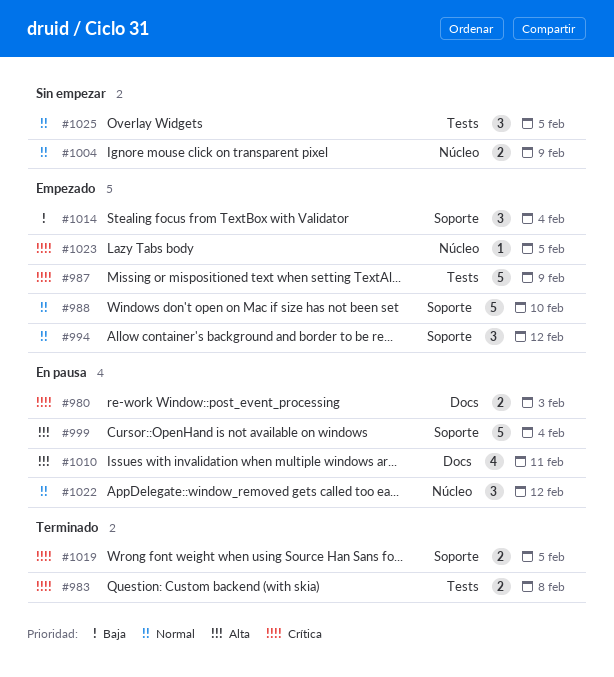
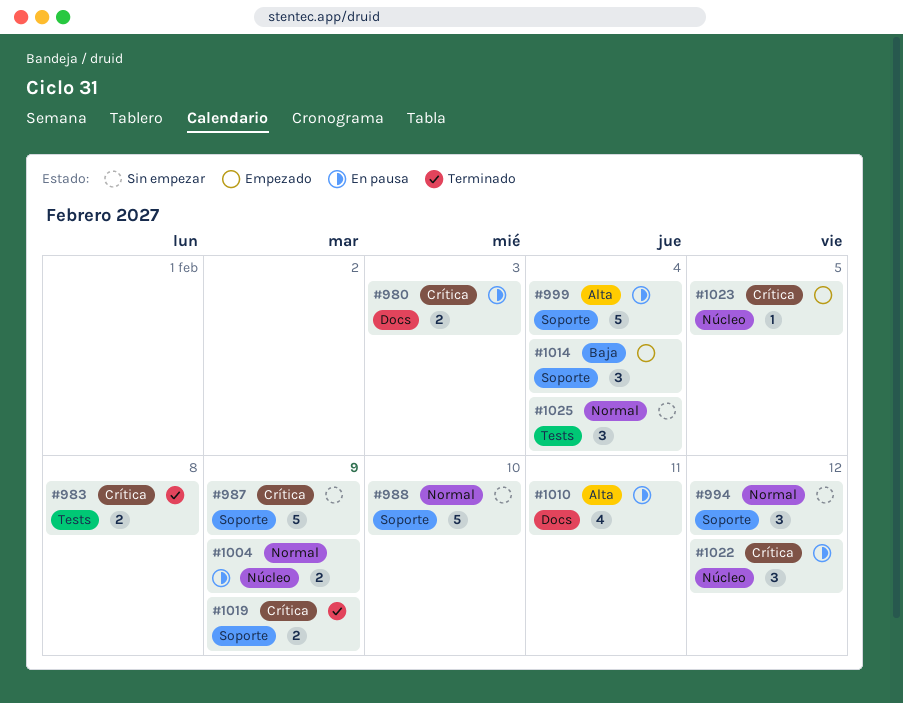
#987, status: Empezado -> Sin empezar
#987, label: Tests -> Soporte
#988, status: Empezado -> Sin empezar
#994, status: Empezado -> Sin empezar
#1004, status: Sin empezar -> En pausa
#1019, due: Feb 5 -> Feb 9
#1022, priority: Normal -> Crítica
#1025, due: Feb 5 -> Feb 4

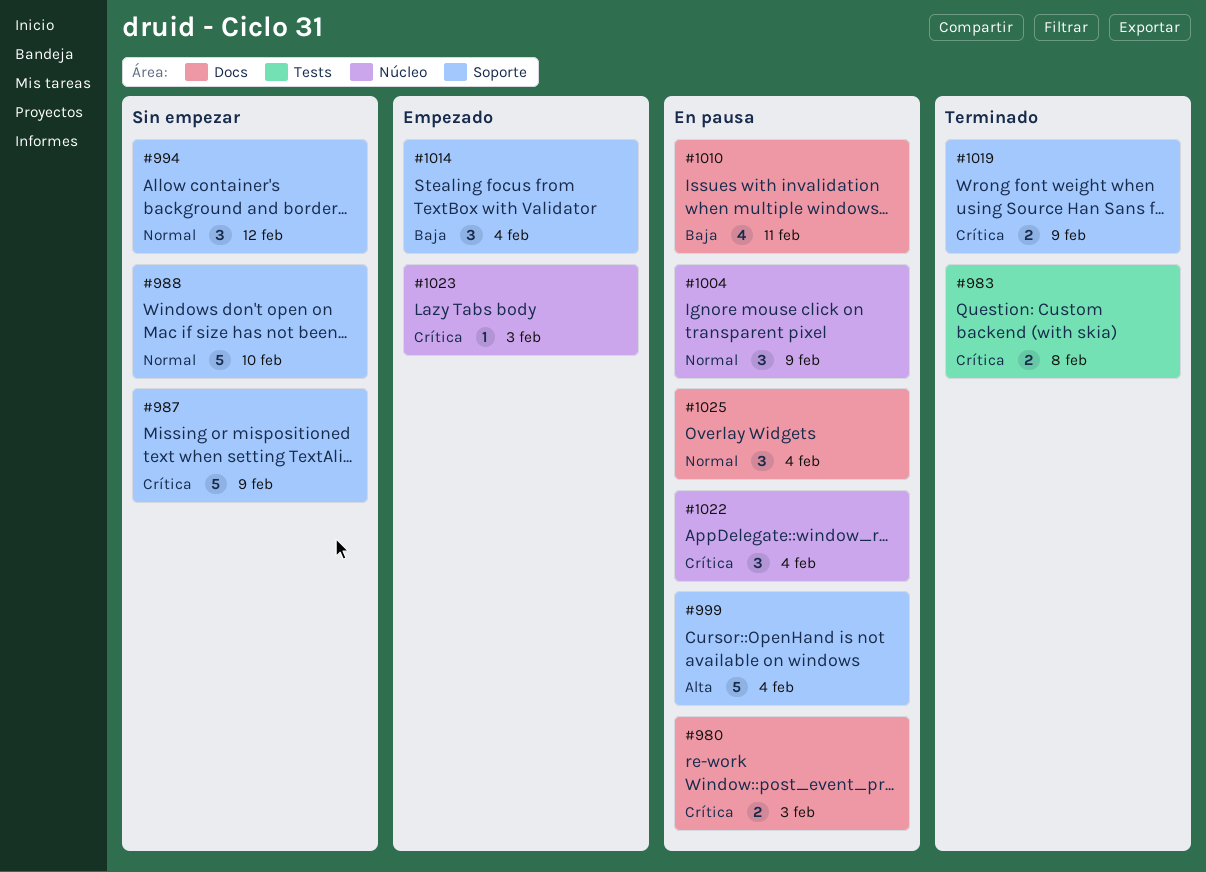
#1004, estimate: 2 -> 3
#1010, priority: Alta -> Baja
#1022, due: Feb 12 -> Feb 4
#1023, due: Feb 5 -> Feb 3
#1025, status: Sin empezar -> En pausa
#1025, label: Tests -> Docs

